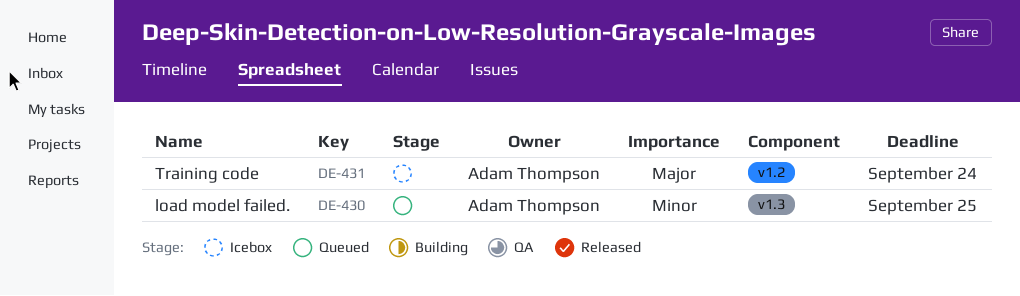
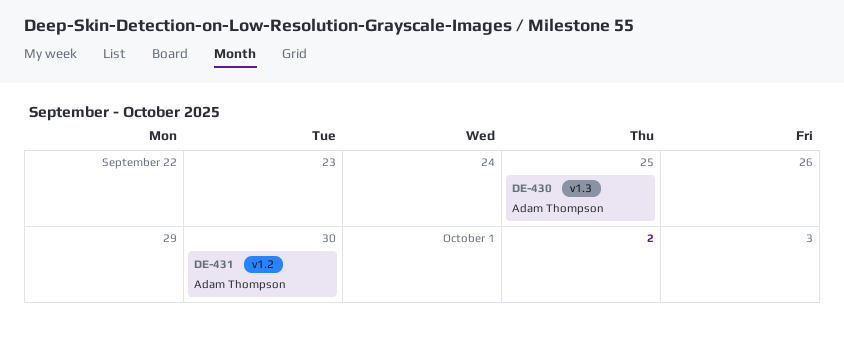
DE-431, due: Sep 24 -> Sep 30

